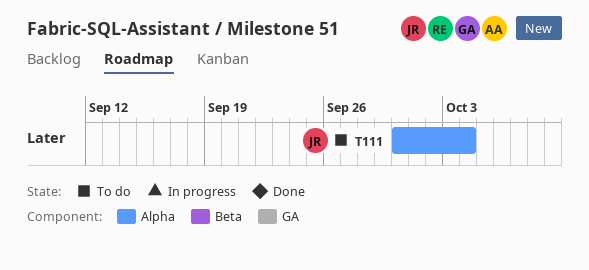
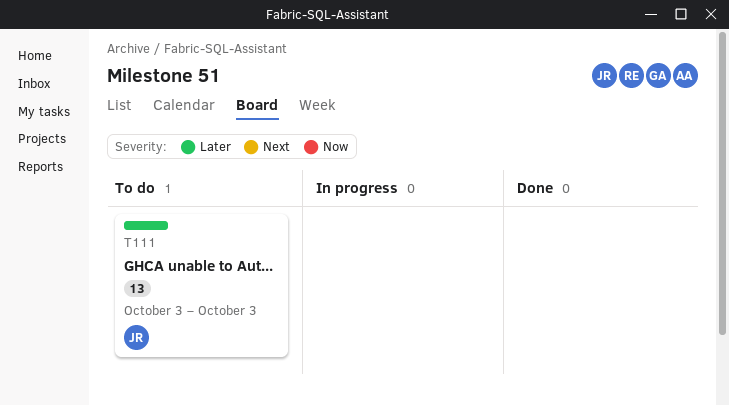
T111, start: Sep 30 -> Oct 3
T111, due: Oct 4 -> Oct 3

